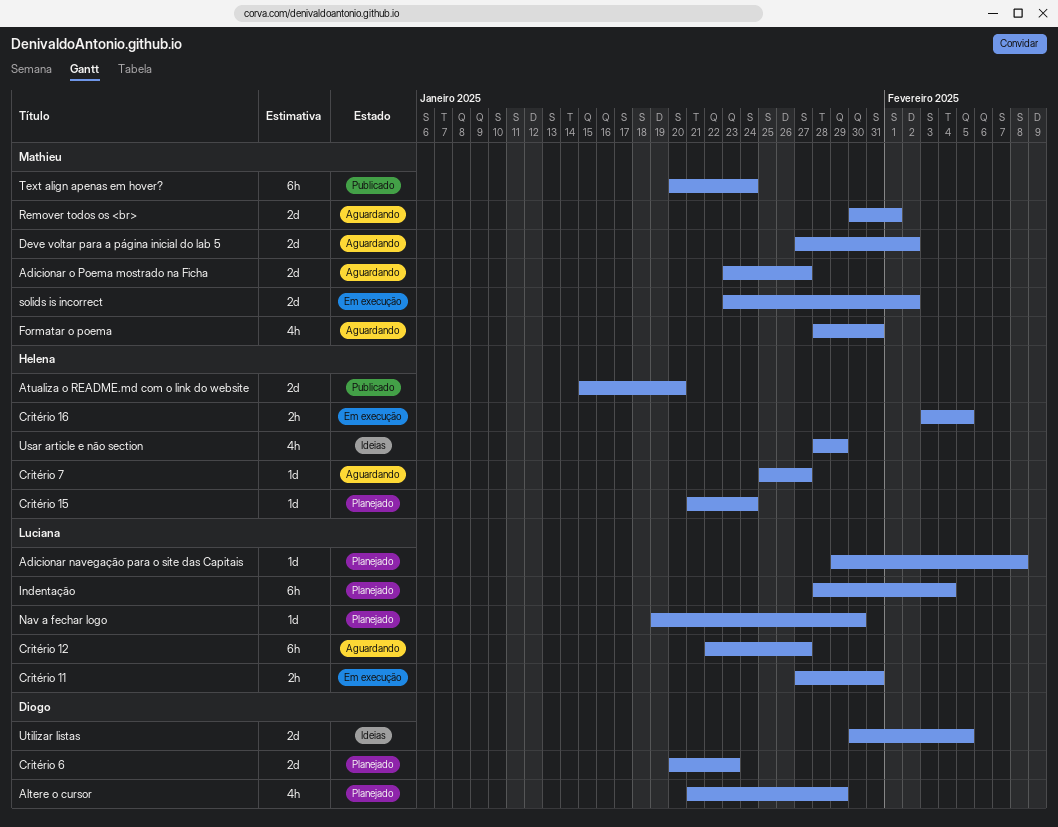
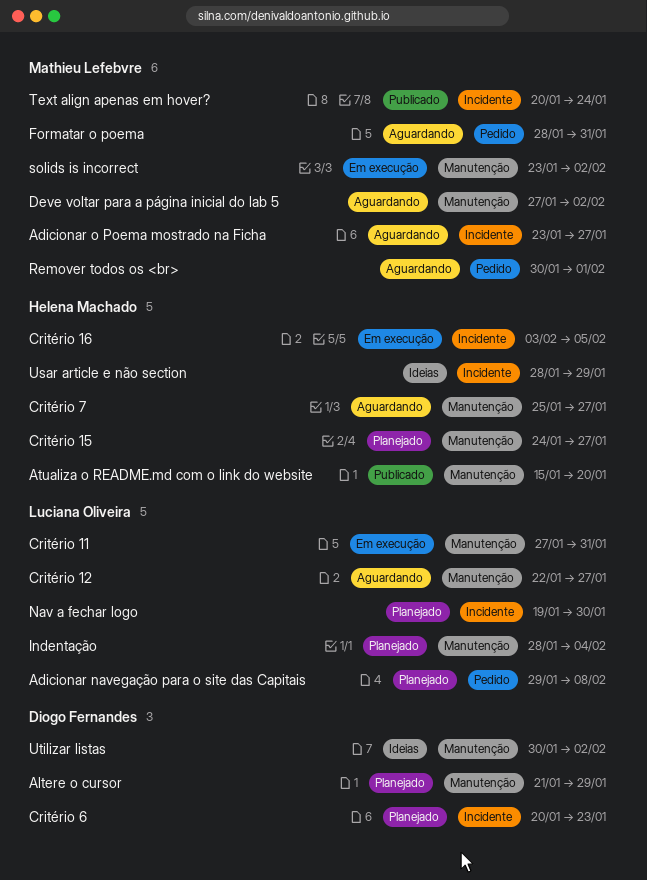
Critério 15, start: Jan 21 -> Jan 24
Critério 15, due: Jan 24 -> Jan 27
Utilizar listas, due: Feb 5 -> Feb 2

